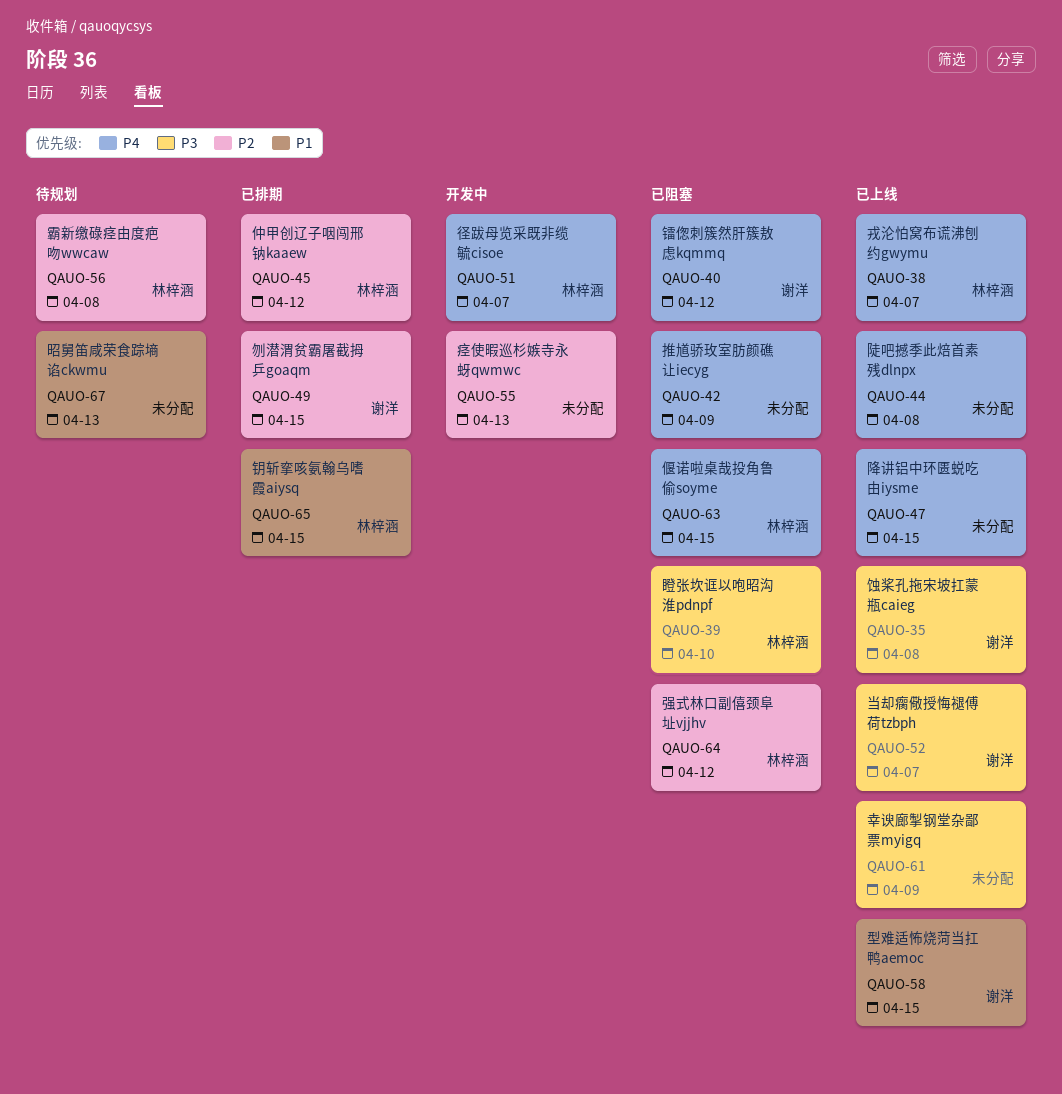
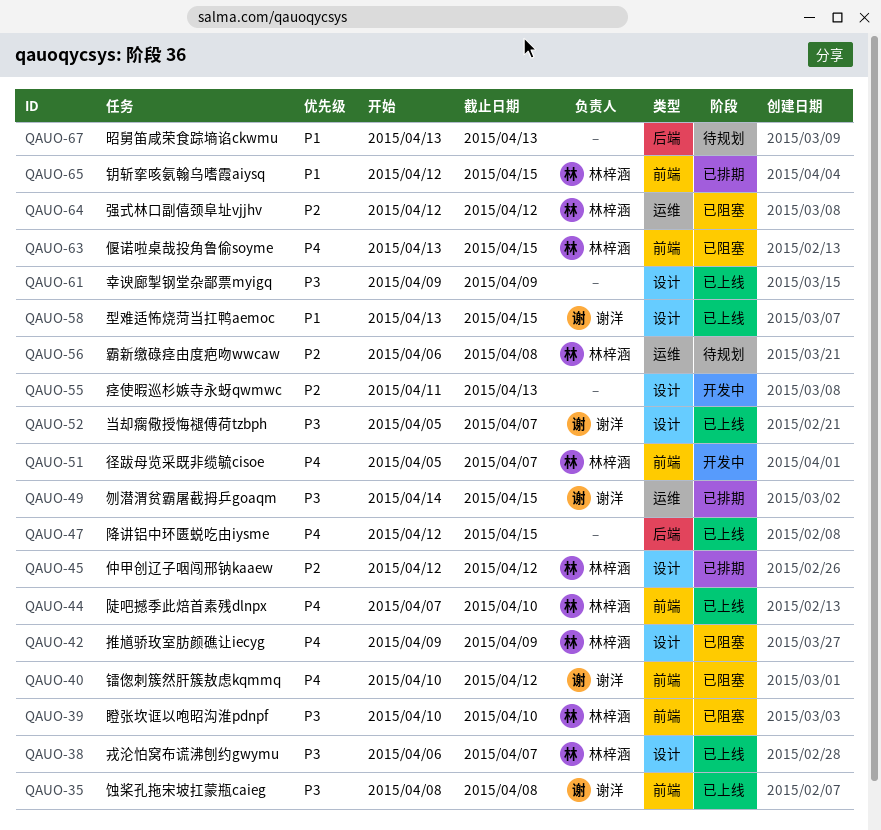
QAUO-38, priority: P4 -> P3
QAUO-42, owner: none -> 林梓涵
QAUO-44, owner: none -> 林梓涵
QAUO-44, due: Apr 8 -> Apr 10
QAUO-49, priority: P2 -> P3

